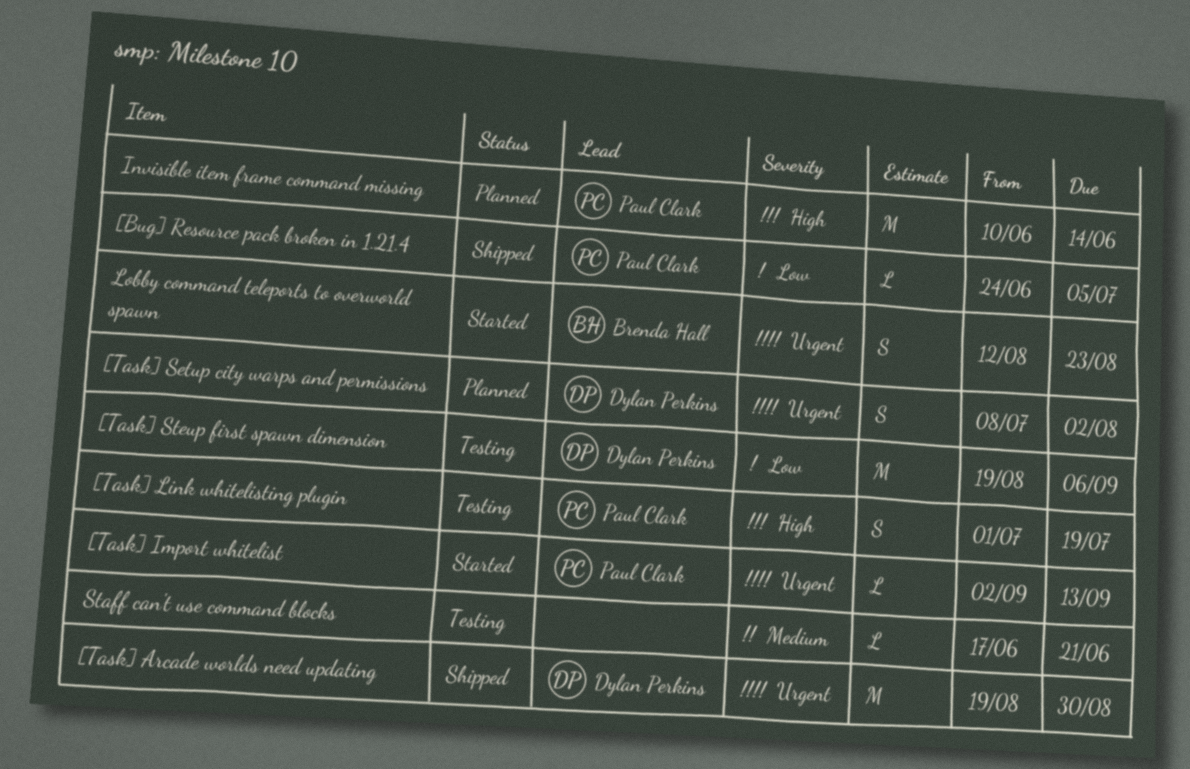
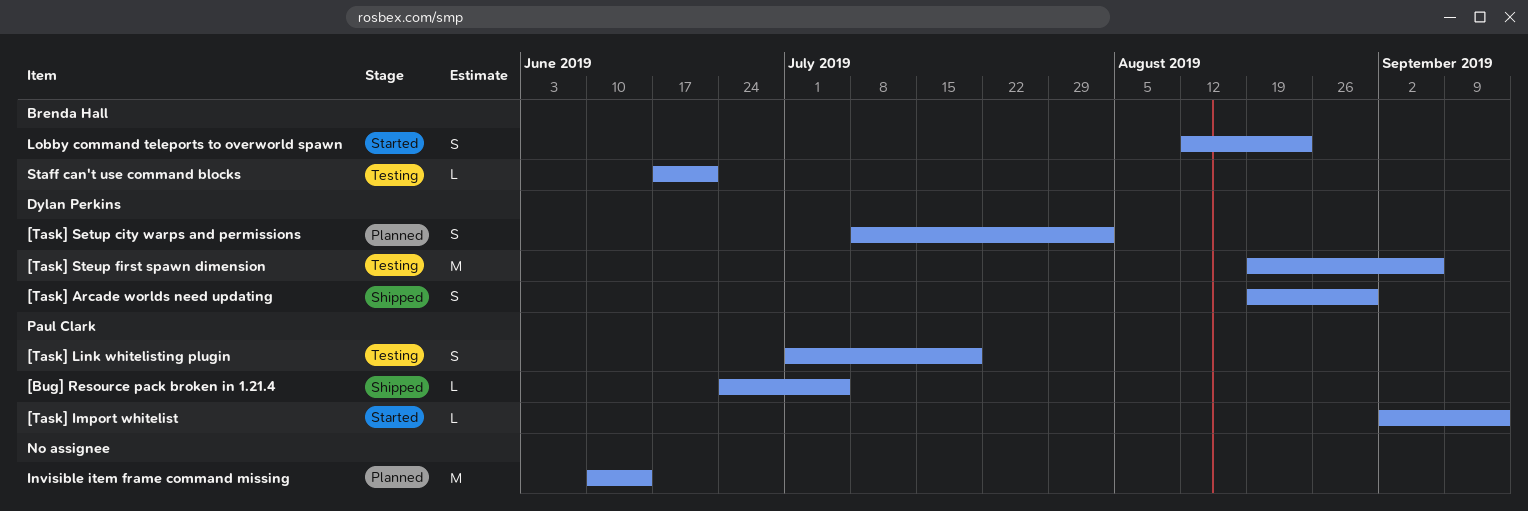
[Task] Arcade worlds need updating, estimate: M -> S
Invisible item frame command missing, owner: Paul Clark -> none
Staff can't use command blocks, owner: none -> Brenda Hall

